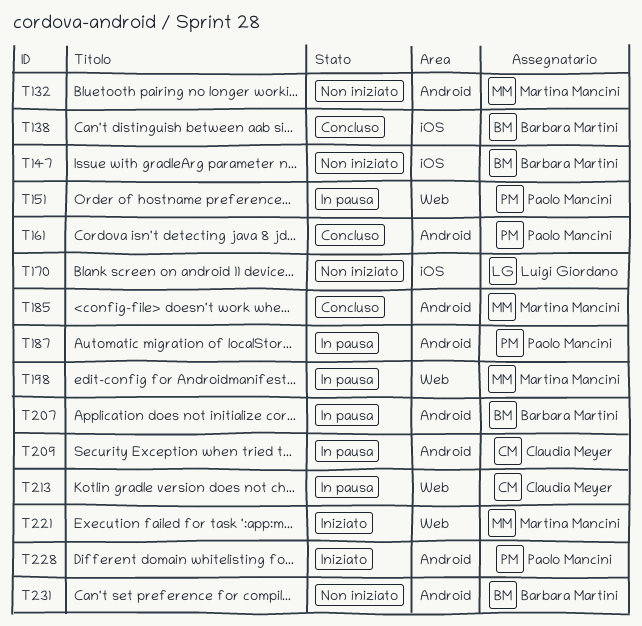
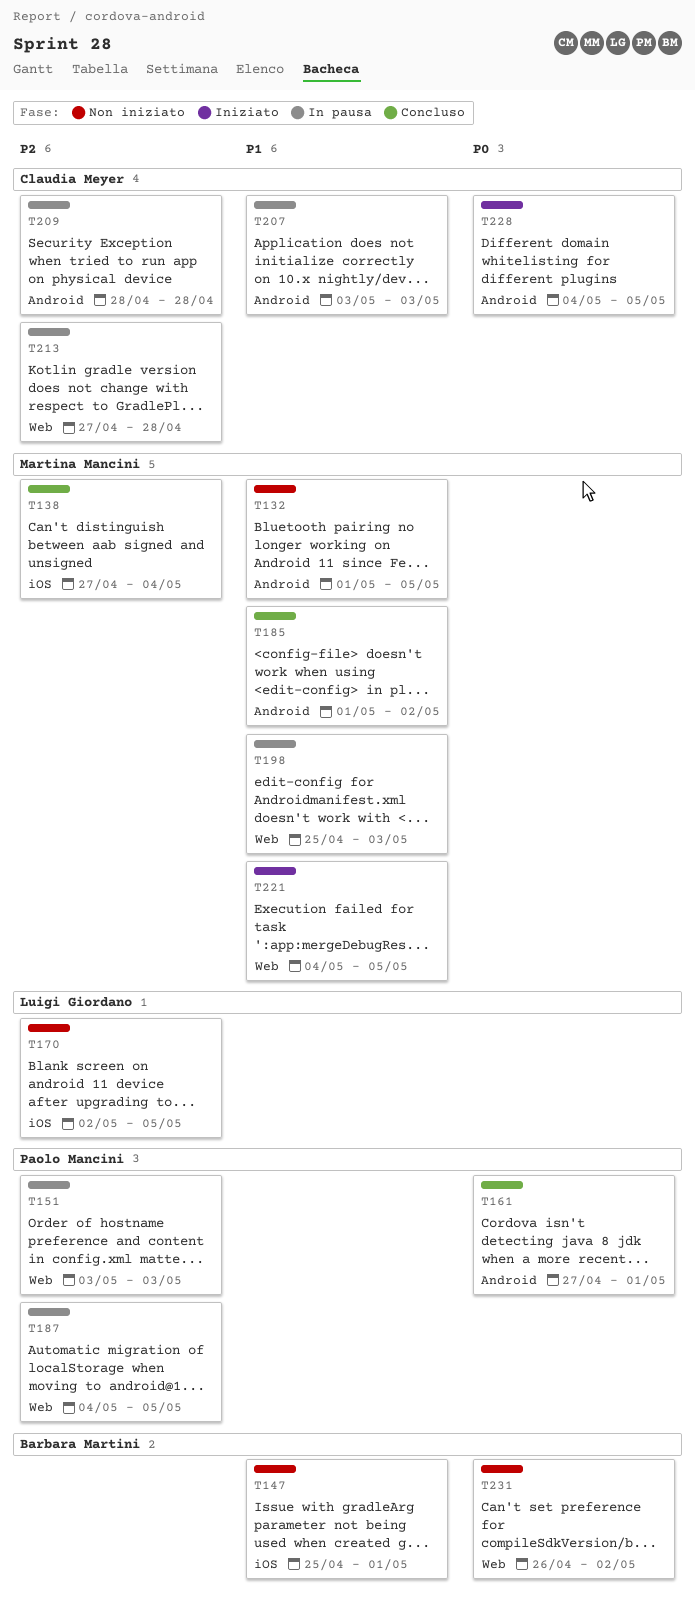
T138, owner: Barbara Martini -> Martina Mancini
T187, label: Android -> Web
T207, owner: Barbara Martini -> Claudia Meyer
T228, owner: Paolo Mancini -> Claudia Meyer
T231, label: Android -> Web

